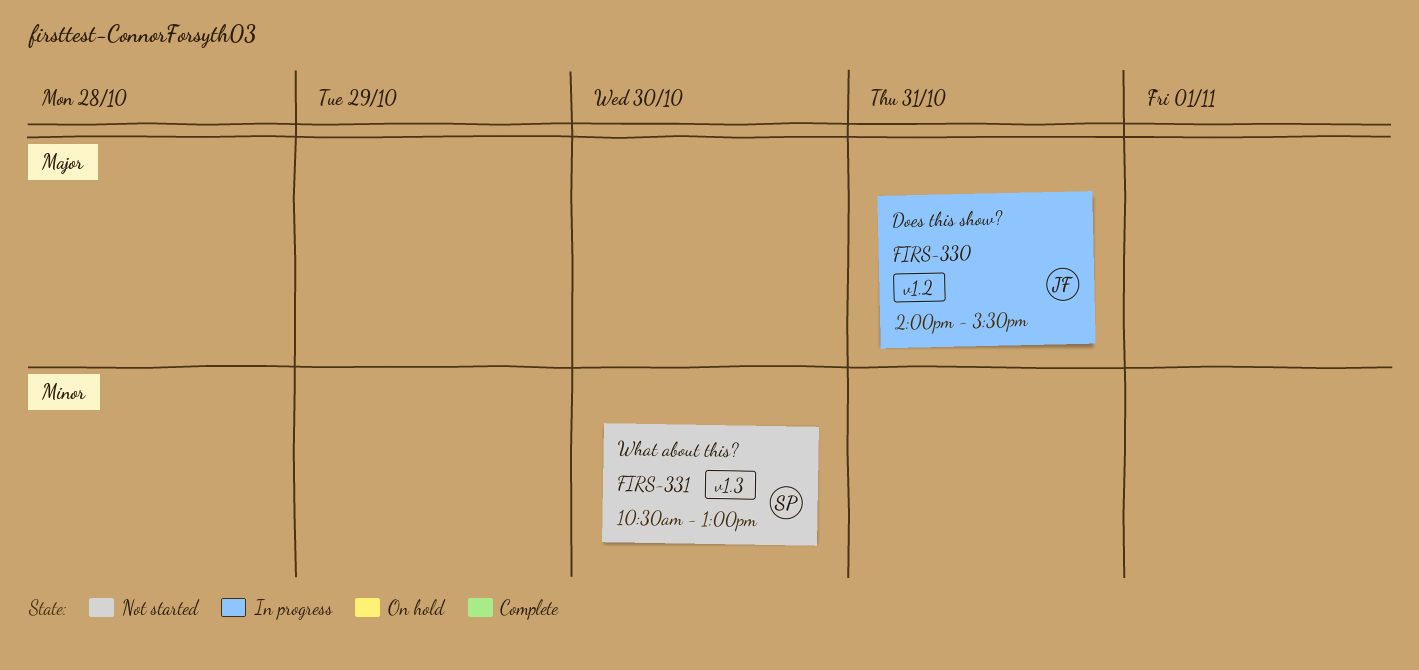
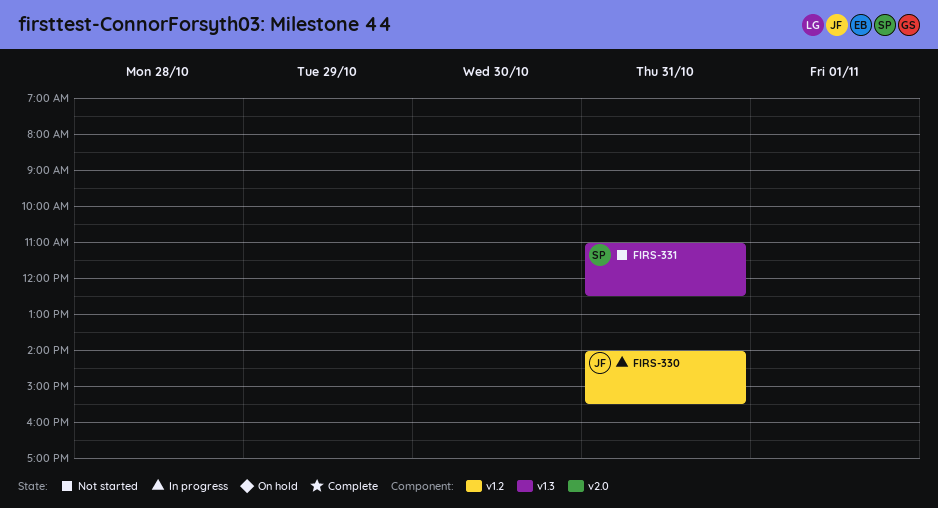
FIRS-331, day: Oct 30 -> Oct 31
FIRS-331, begins: 10:30 -> 11:00
FIRS-331, ends: 13:00 -> 12:30

